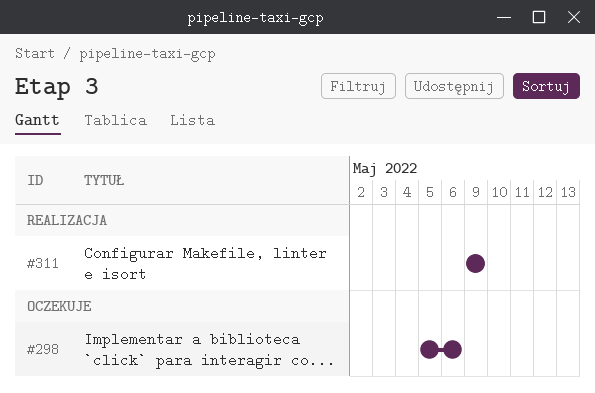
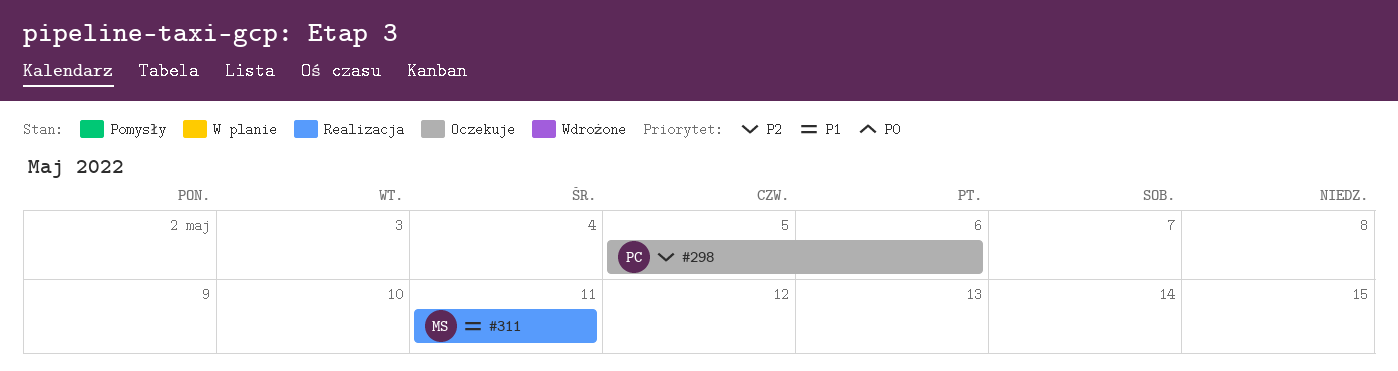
#311, start: May 9 -> May 11
#311, due: May 9 -> May 11

